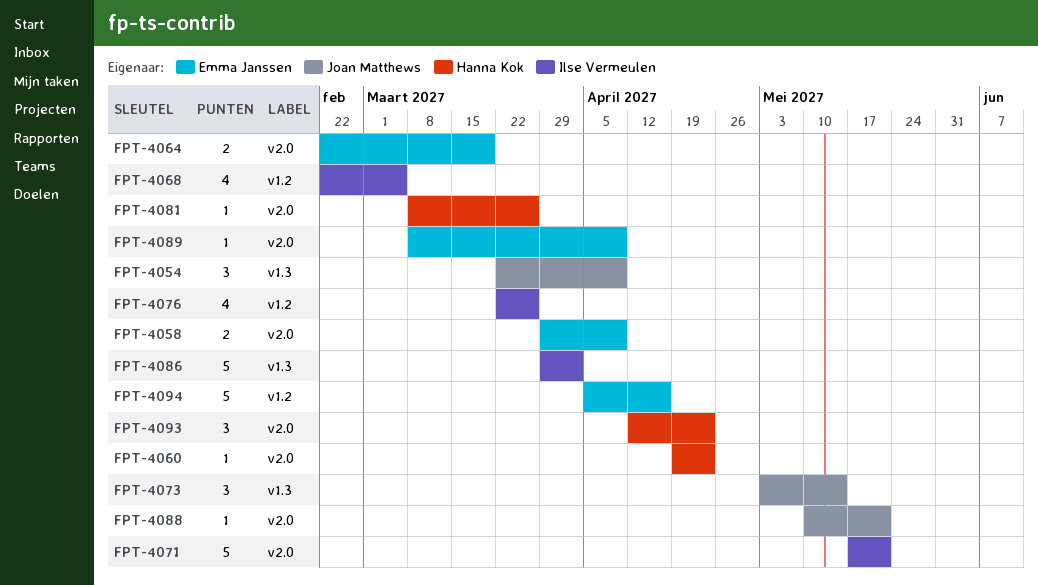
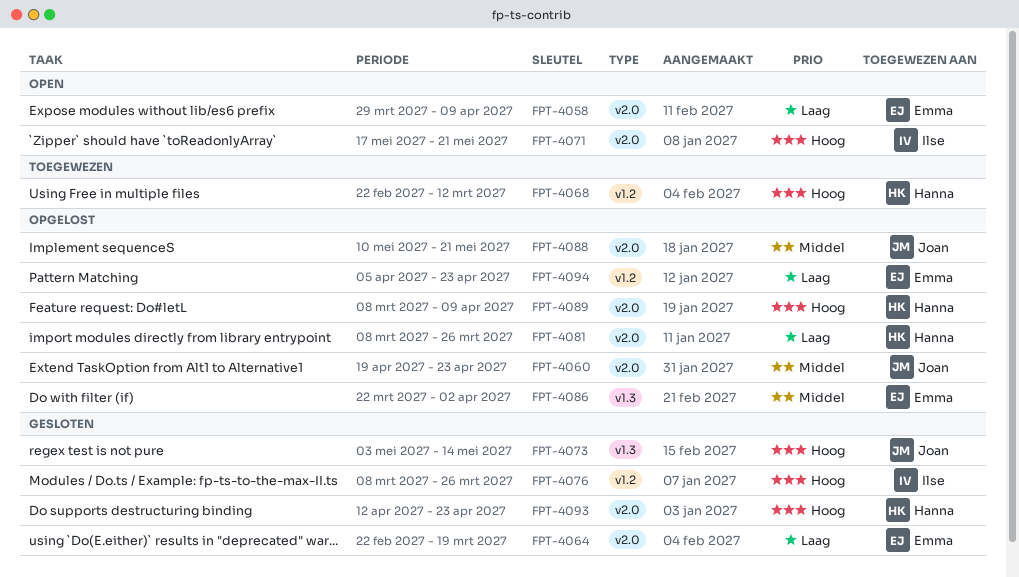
FPT-4054: present -> none
FPT-4060, owner: Hanna Kok -> Joan Matthews
FPT-4068, owner: Ilse Vermeulen -> Hanna Kok
FPT-4068, due: Mar 5 -> Mar 12
FPT-4076, start: Mar 22 -> Mar 8
FPT-4086, owner: Ilse Vermeulen -> Emma Janssen
FPT-4086, start: Mar 29 -> Mar 22
FPT-4089, owner: Emma Janssen -> Hanna Kok
FPT-4094, due: Apr 16 -> Apr 23

